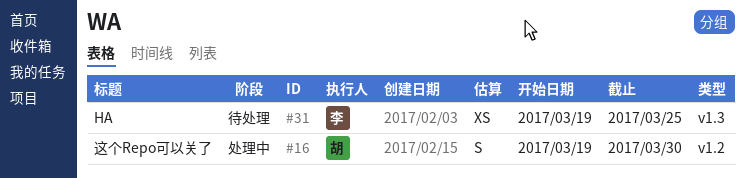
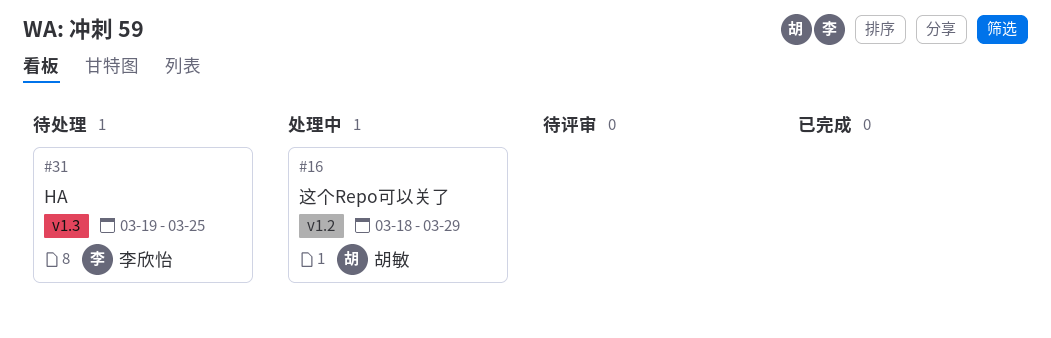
#16, start: Mar 19 -> Mar 18
#16, due: Mar 30 -> Mar 29

